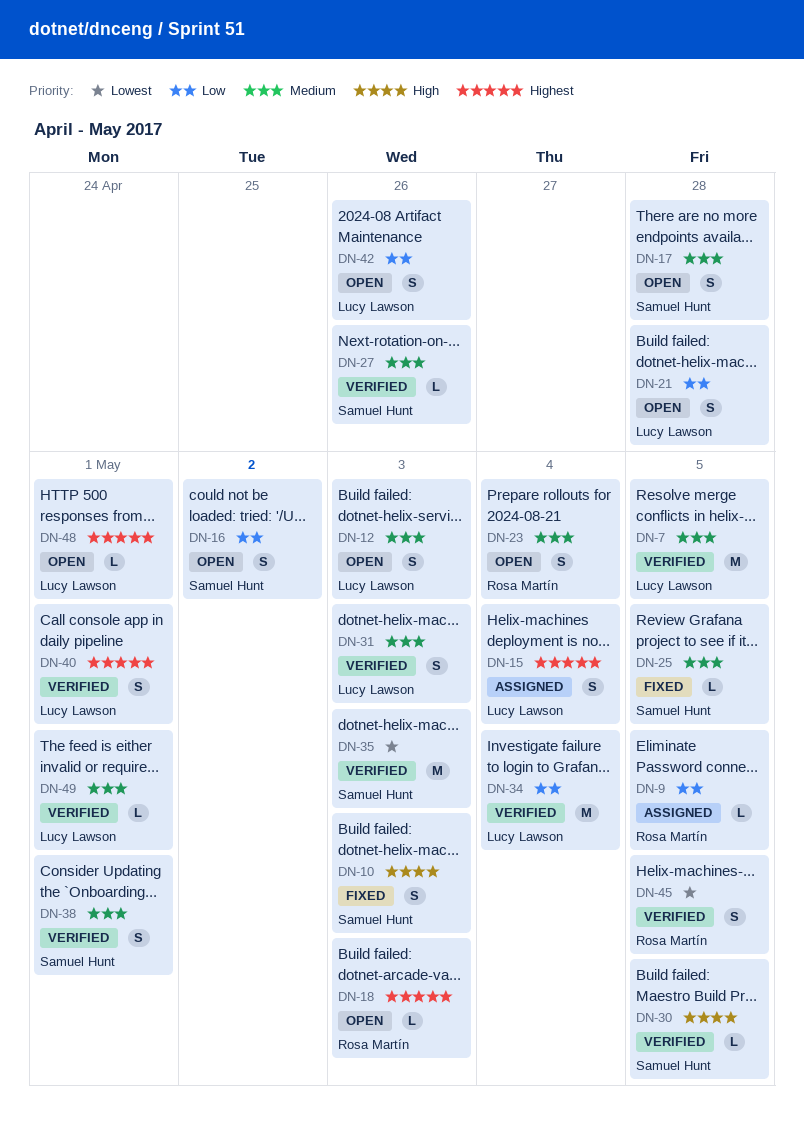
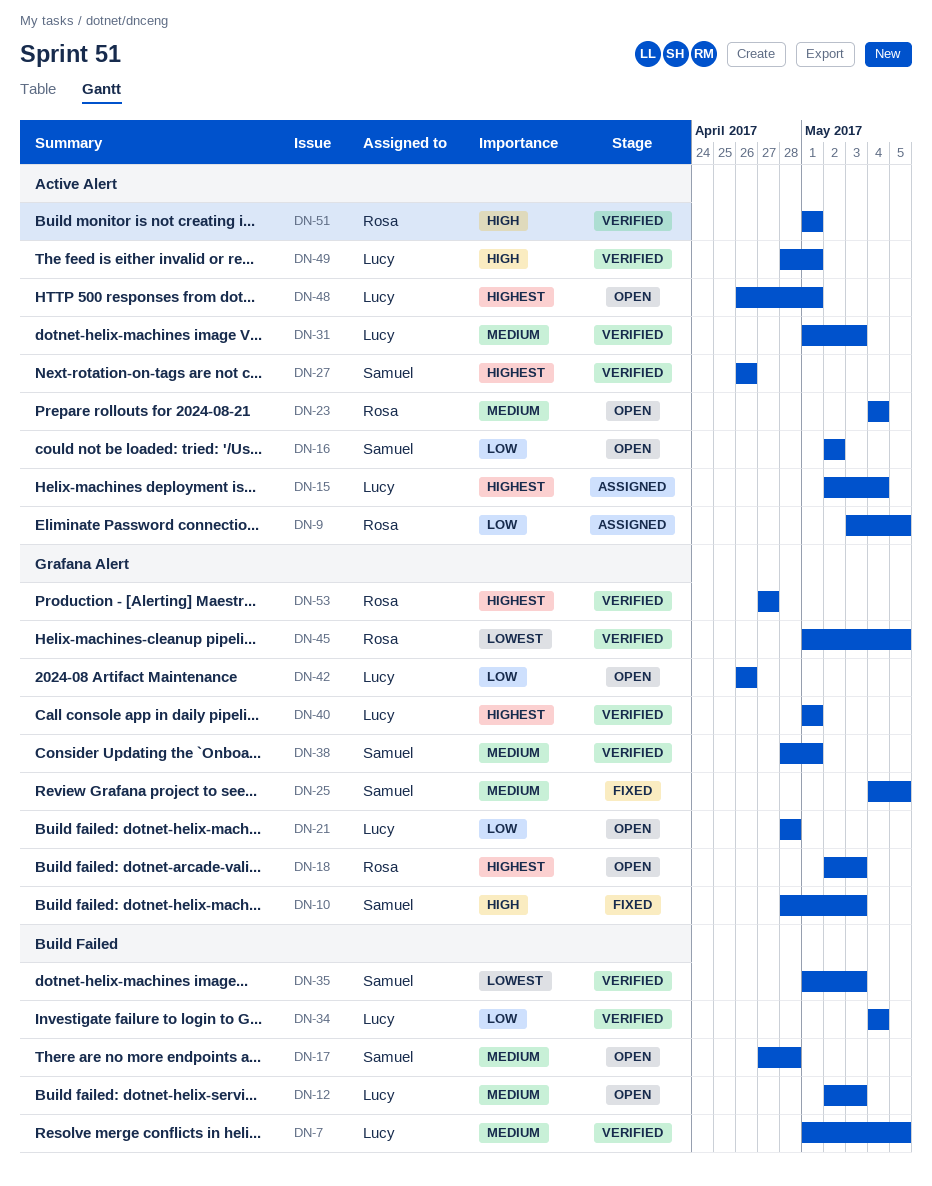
DN-27, priority: Medium -> Highest
DN-30: present -> none
DN-49, priority: Medium -> High
DN-51: none -> present
DN-53: none -> present

